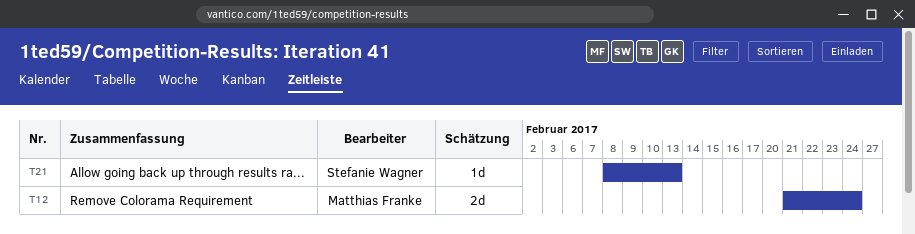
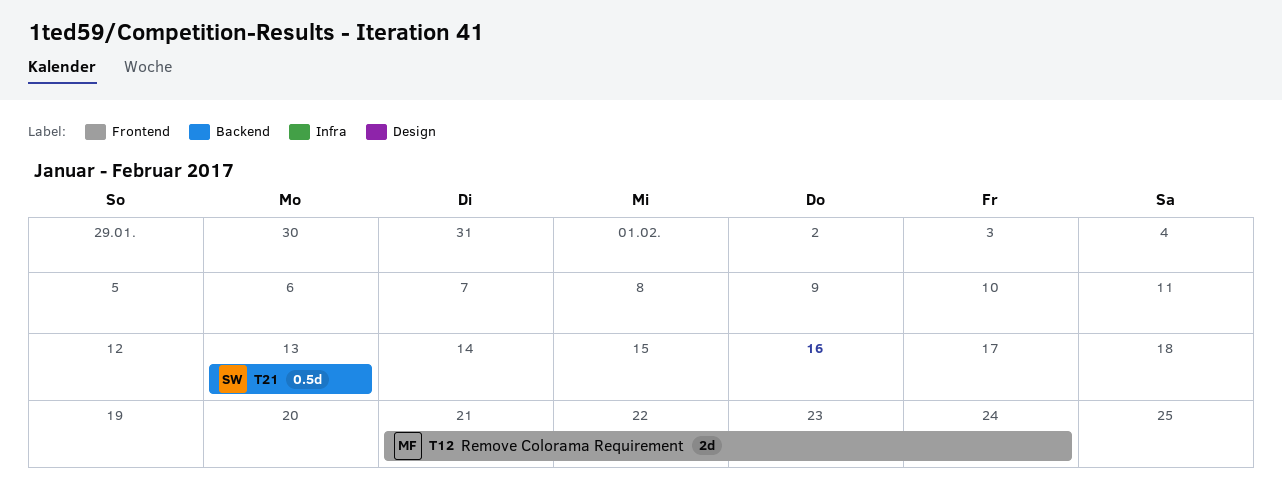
T21, estimate: 1d -> 0.5d
T21, start: Feb 8 -> Feb 13

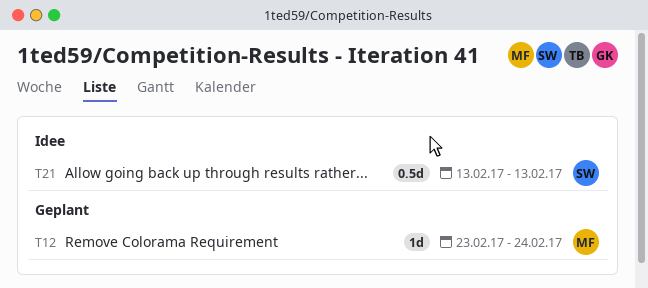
T12, estimate: 2d -> 1d
T12, start: Feb 21 -> Feb 23

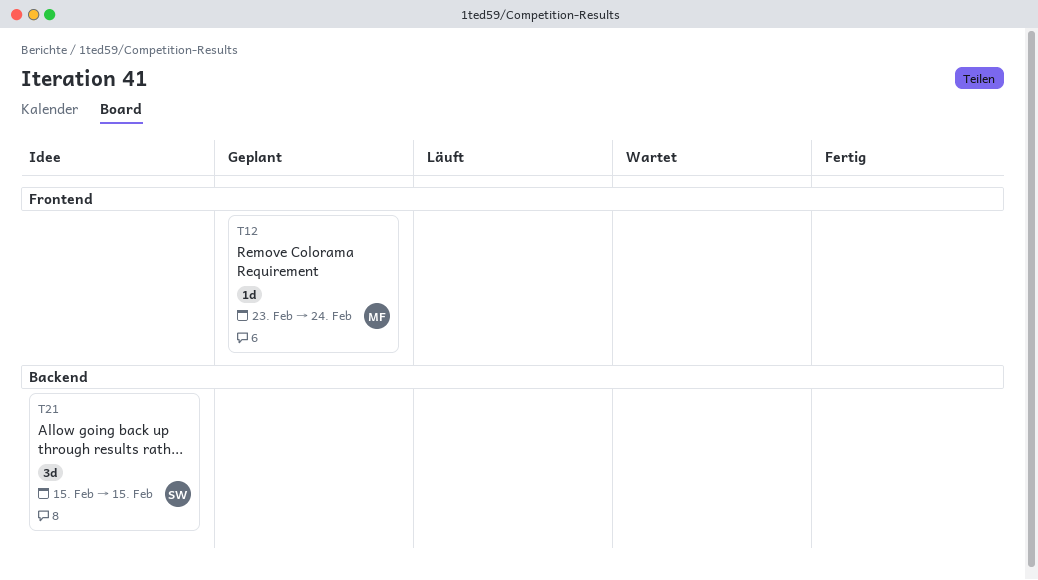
T21, estimate: 0.5d -> 3d
T21, start: Feb 13 -> Feb 15
T21, due: Feb 13 -> Feb 15

